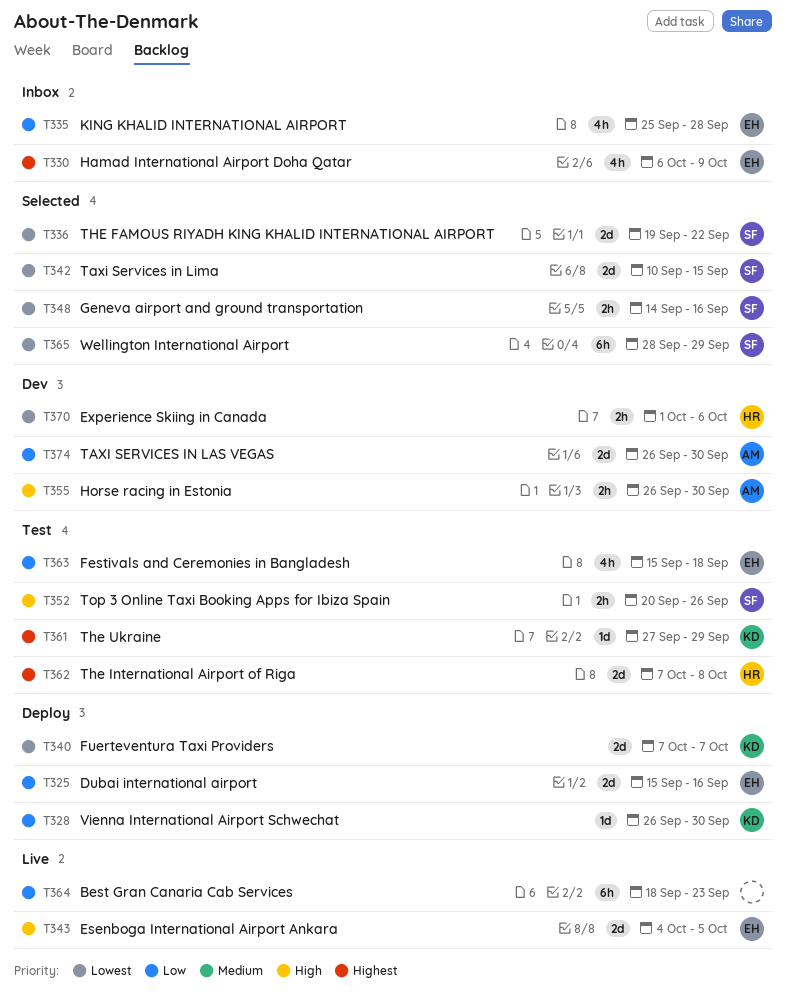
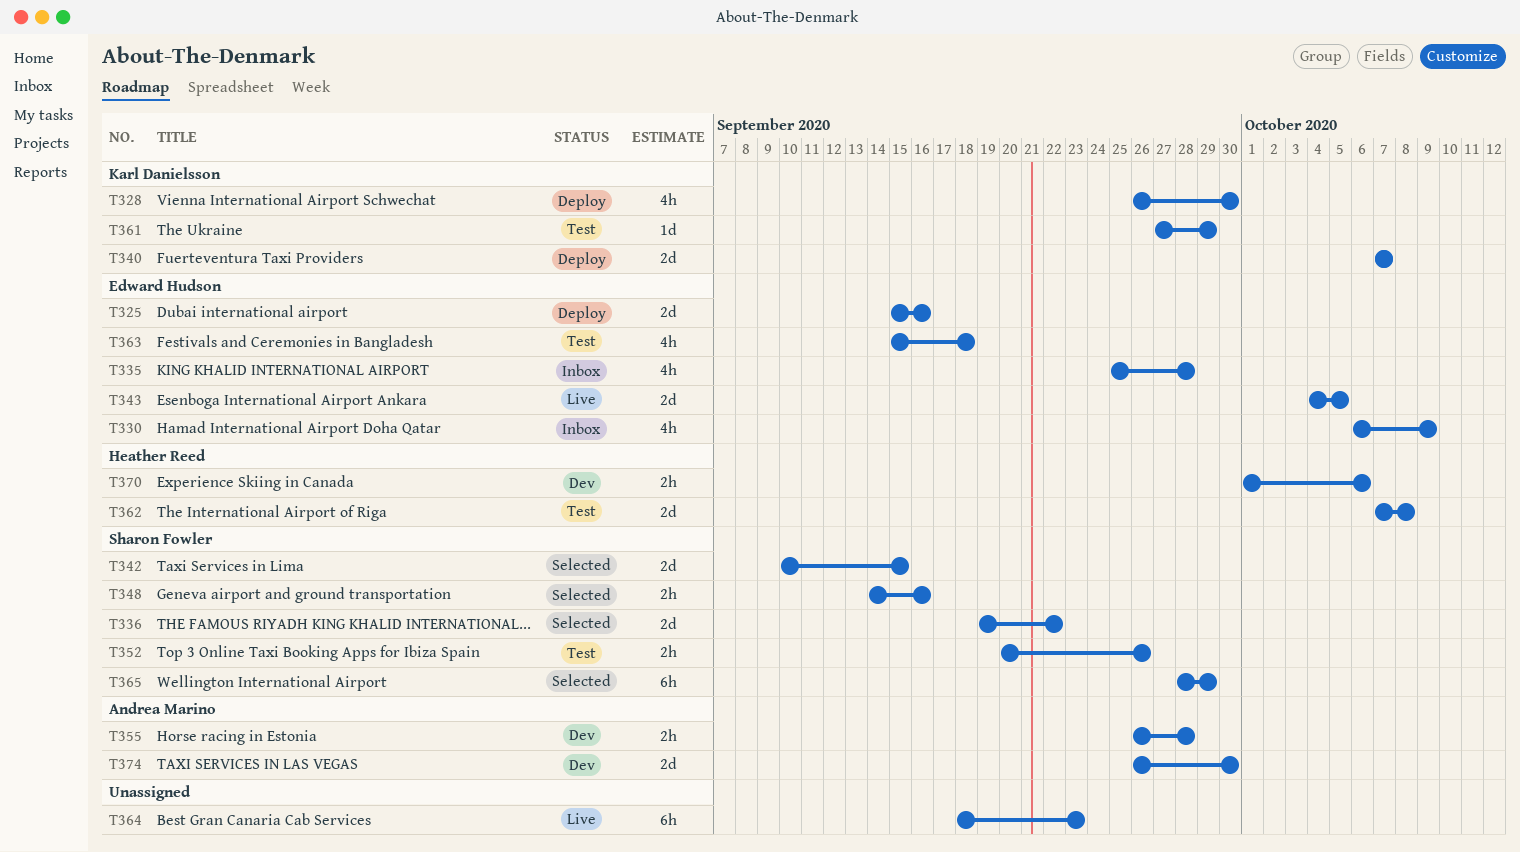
T328, estimate: 1d -> 4h
T355, due: Sep 30 -> Sep 28

